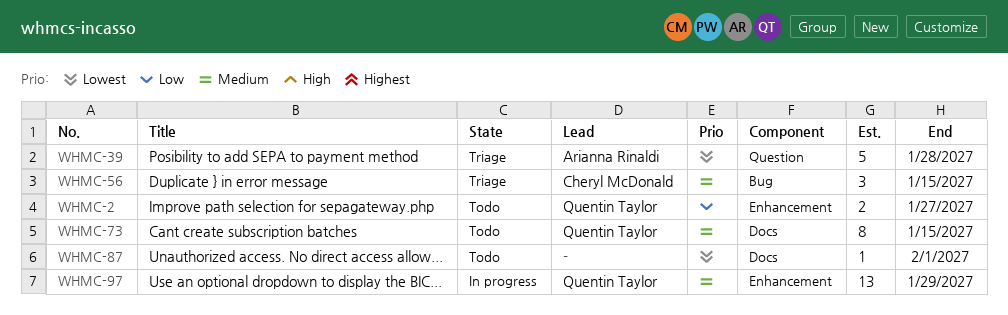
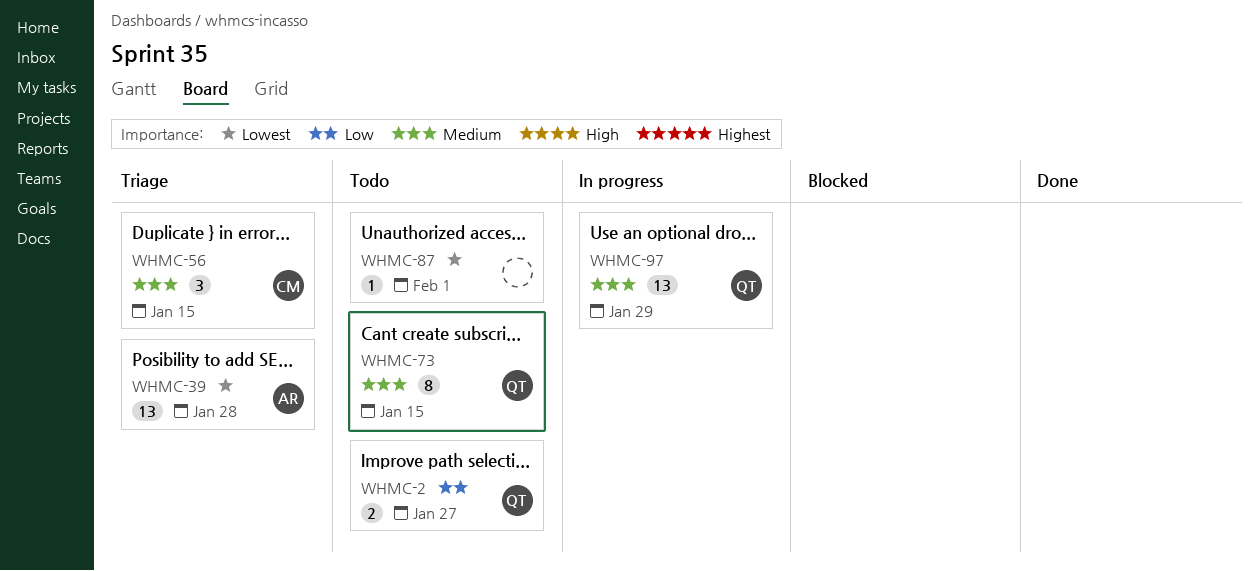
WHMC-39, estimate: 5 -> 13

